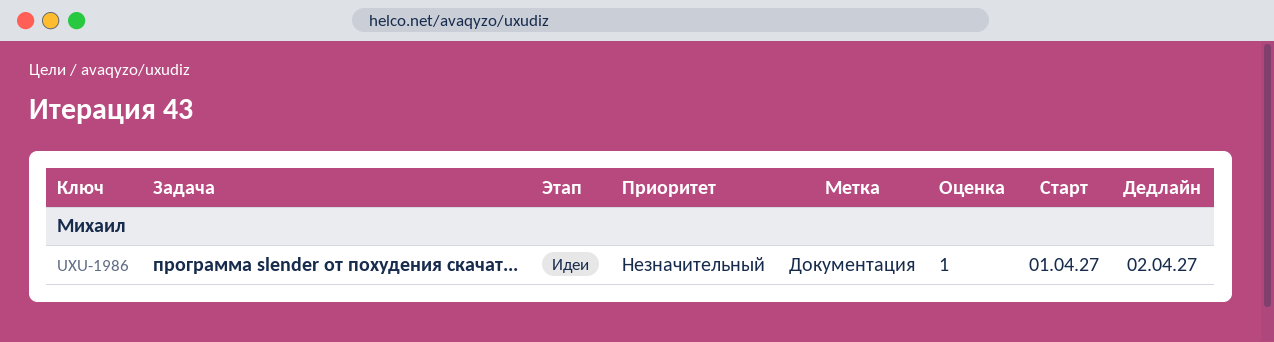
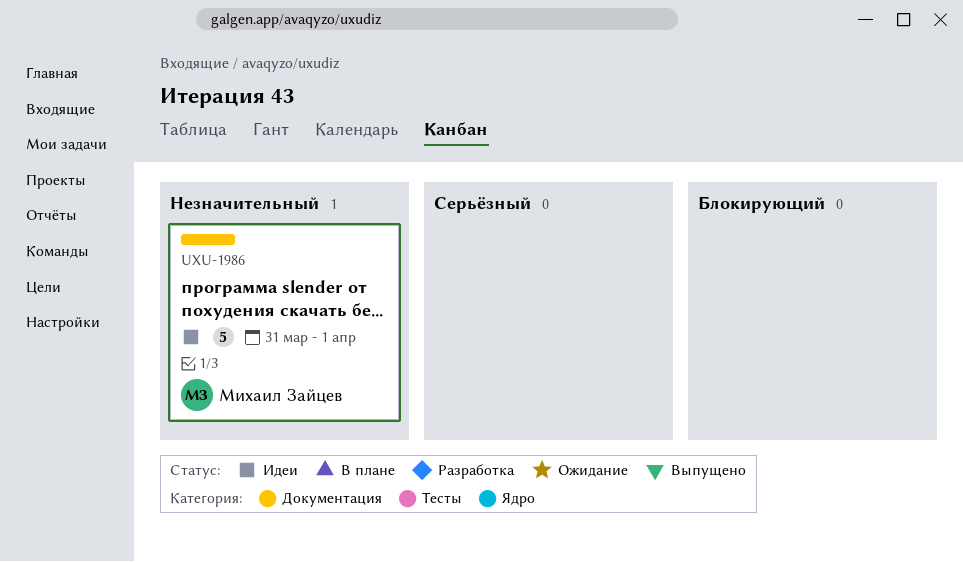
UXU-1986, estimate: 1 -> 5
UXU-1986, start: Apr 1 -> Mar 31
UXU-1986, due: Apr 2 -> Apr 1

